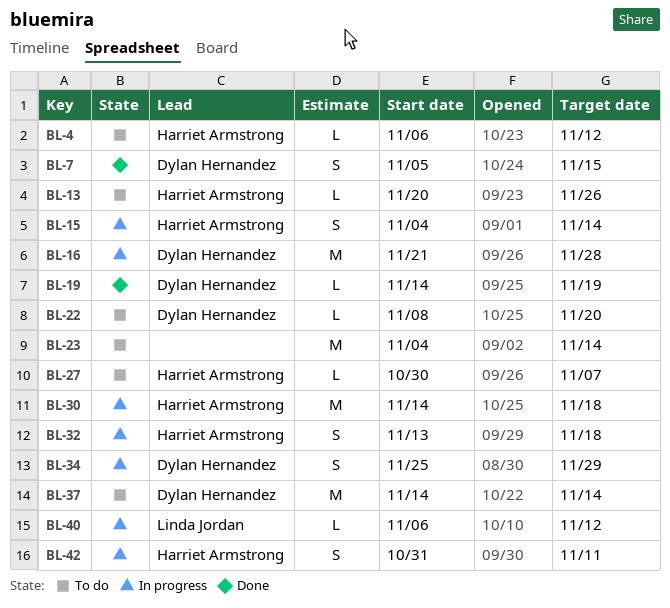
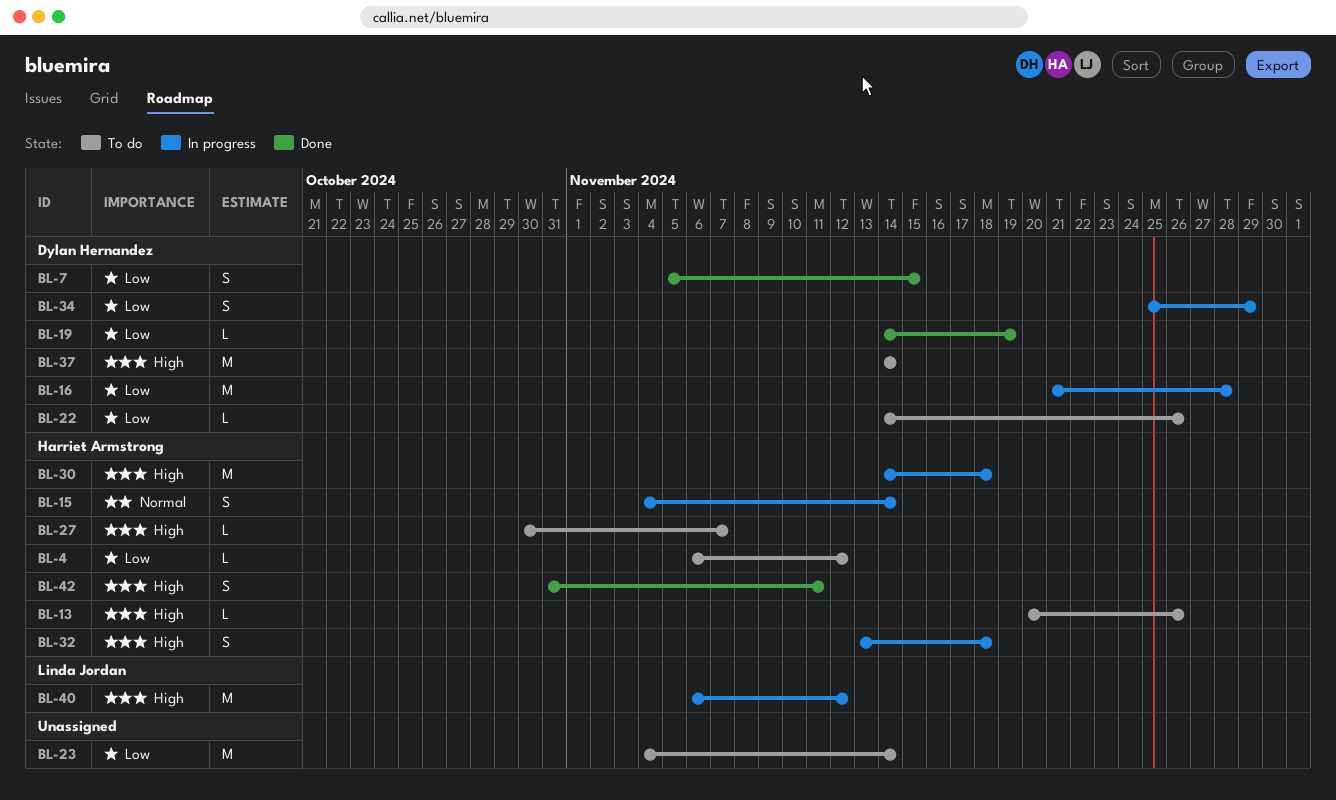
BL-22, start: Nov 8 -> Nov 14
BL-22, due: Nov 20 -> Nov 26
BL-40, estimate: L -> M
BL-42, status: In progress -> Done

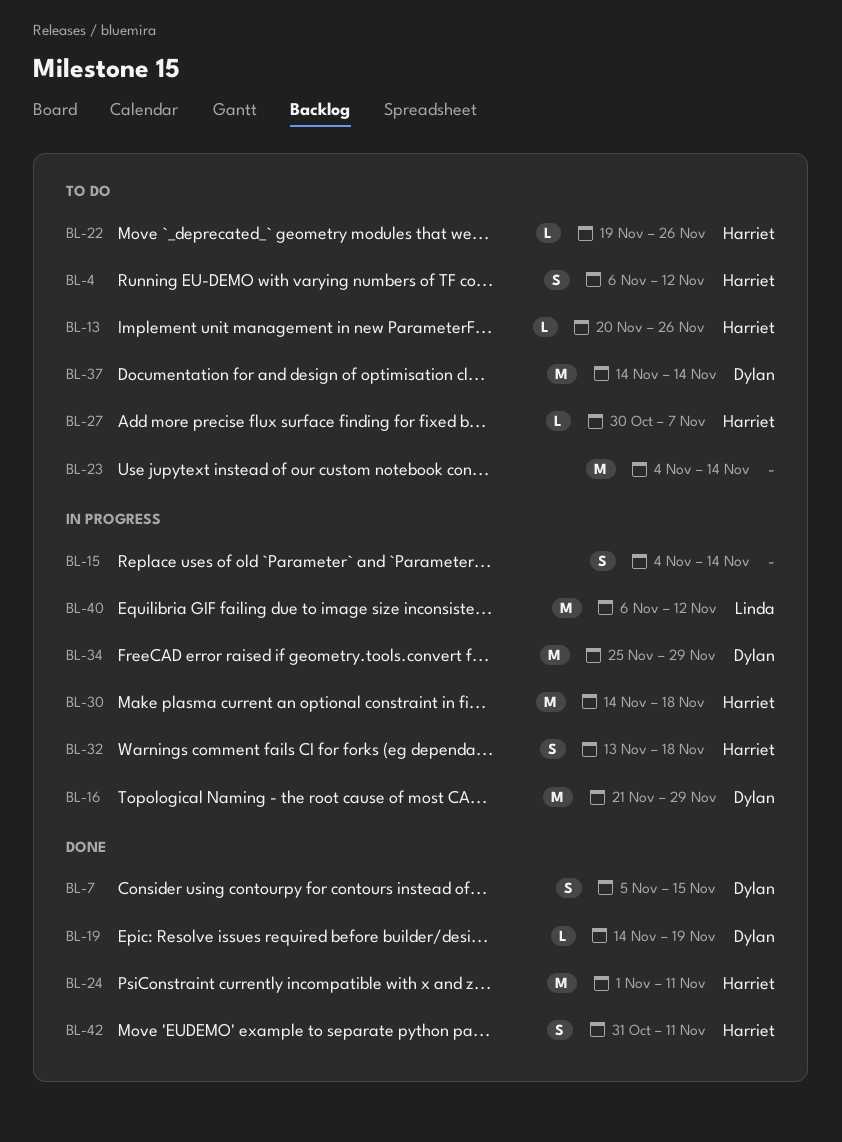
BL-4, estimate: L -> S
BL-15, owner: Harriet Armstrong -> none
BL-16, due: Nov 28 -> Nov 29
BL-22, owner: Dylan Hernandez -> Harriet Armstrong
BL-22, start: Nov 14 -> Nov 19
BL-24: none -> present
BL-34, estimate: S -> M

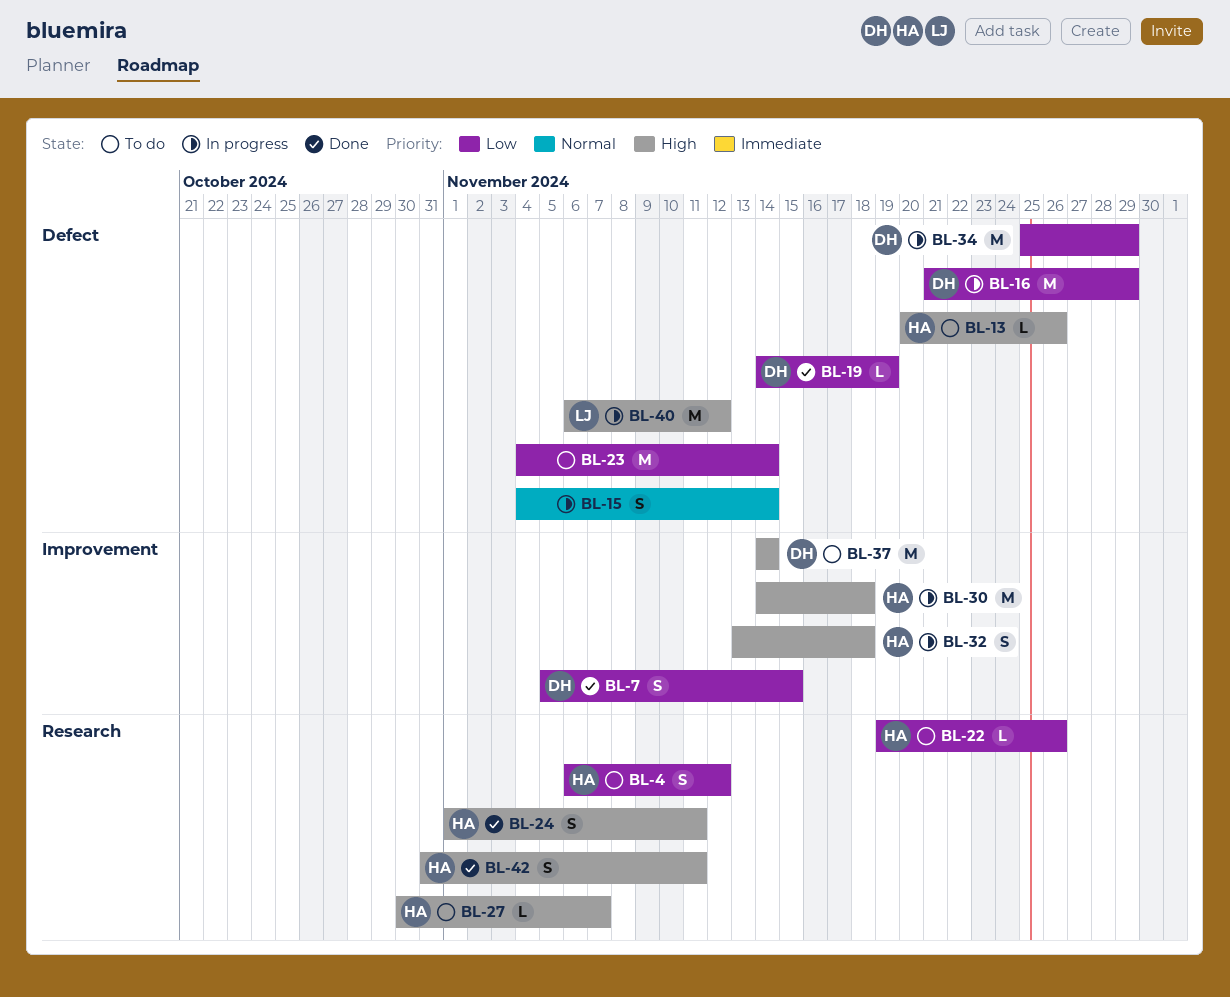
BL-24, estimate: M -> S

